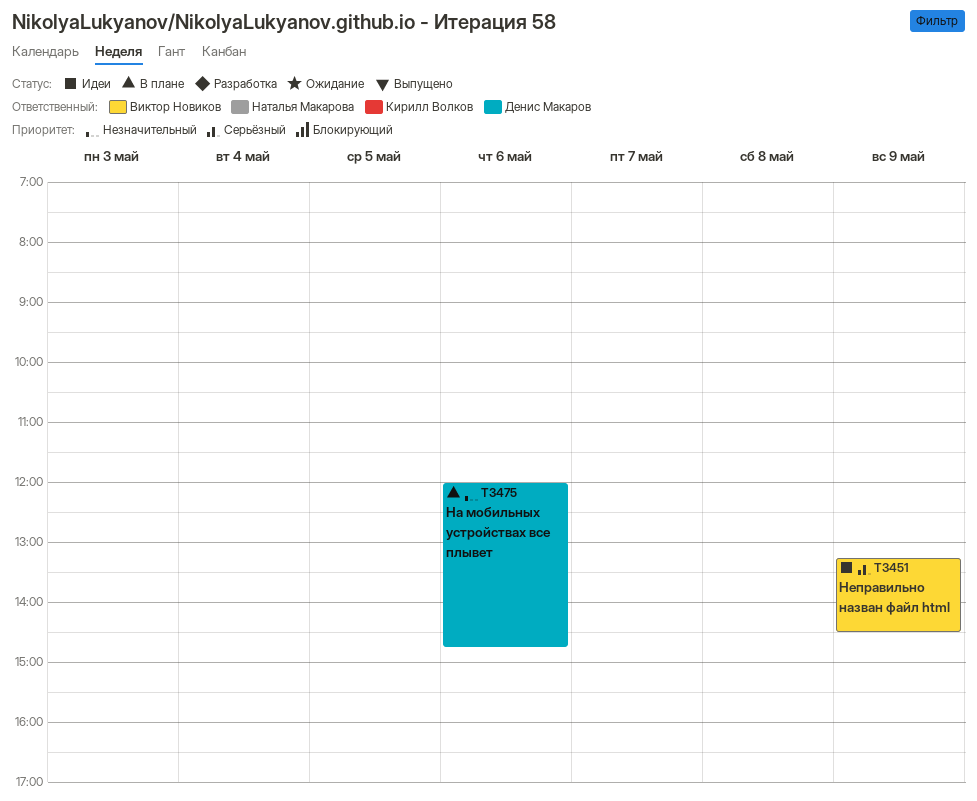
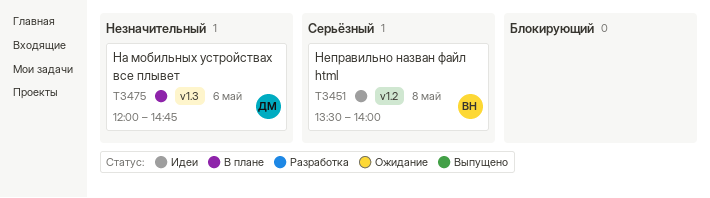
T3451, day: May 9 -> May 8
T3451, begins: 13:15 -> 13:30
T3451, ends: 14:30 -> 14:00

